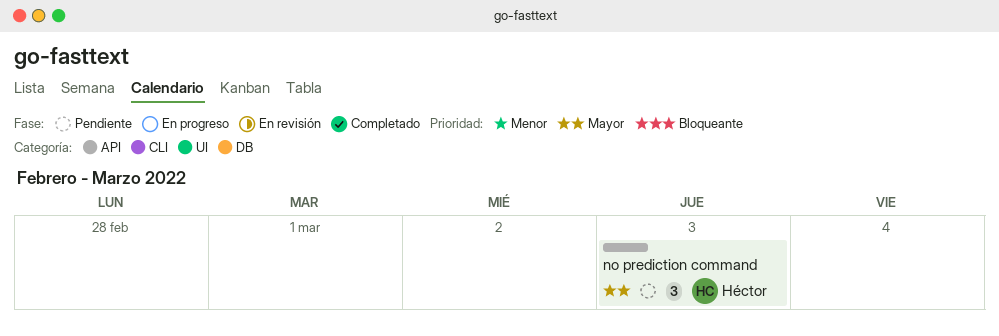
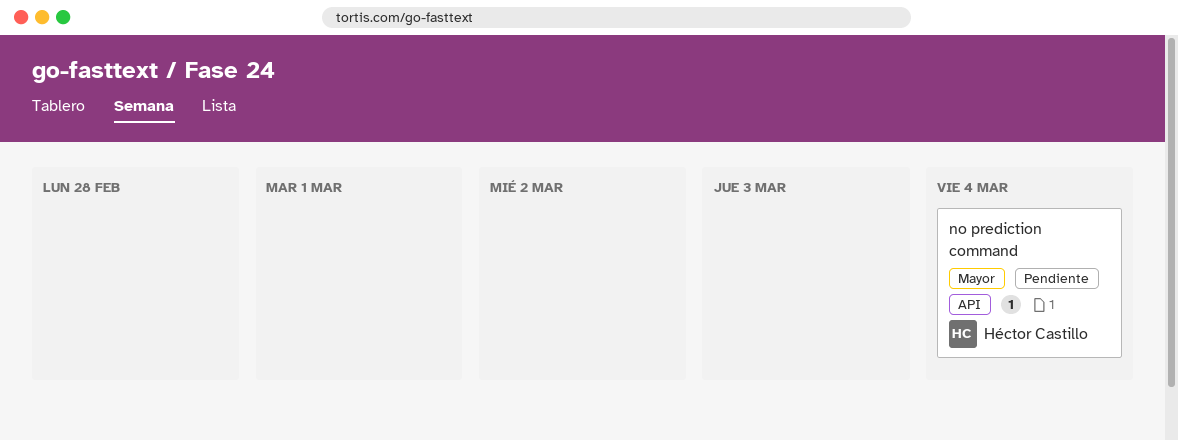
no prediction command, estimate: 3 -> 1
no prediction command, due: Mar 3 -> Mar 4

